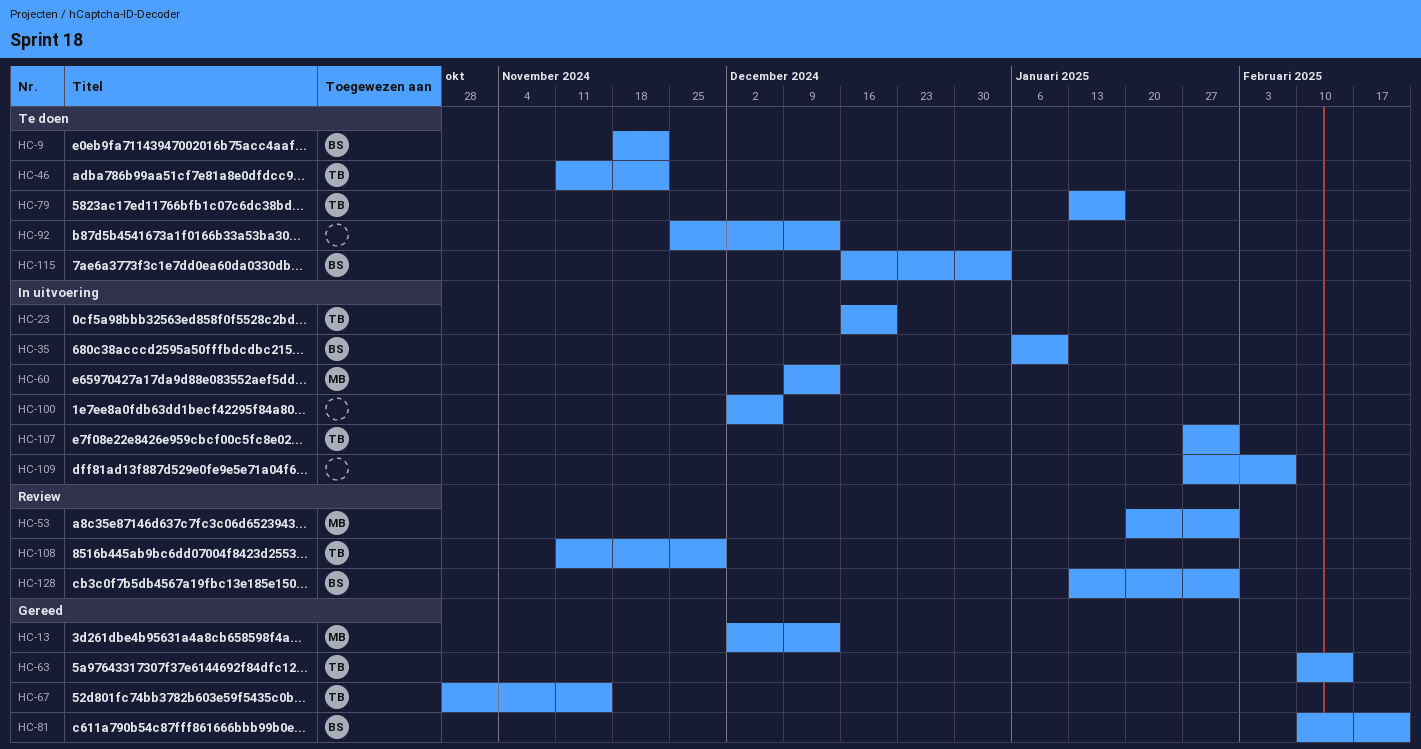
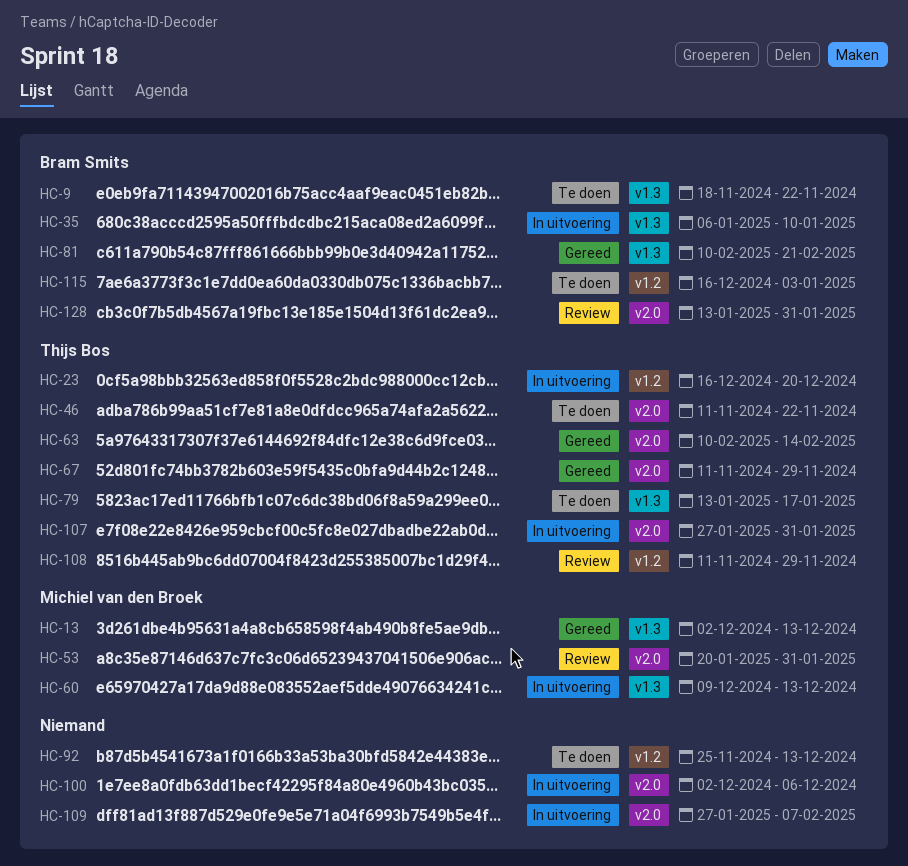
HC-67, start: Oct 28 -> Nov 11
HC-67, due: Nov 15 -> Nov 29

